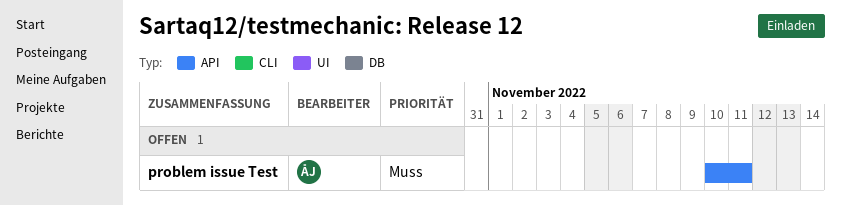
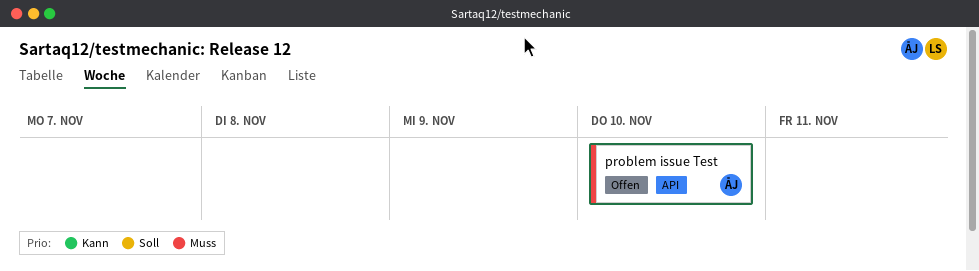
problem issue Test, due: Nov 11 -> Nov 10

